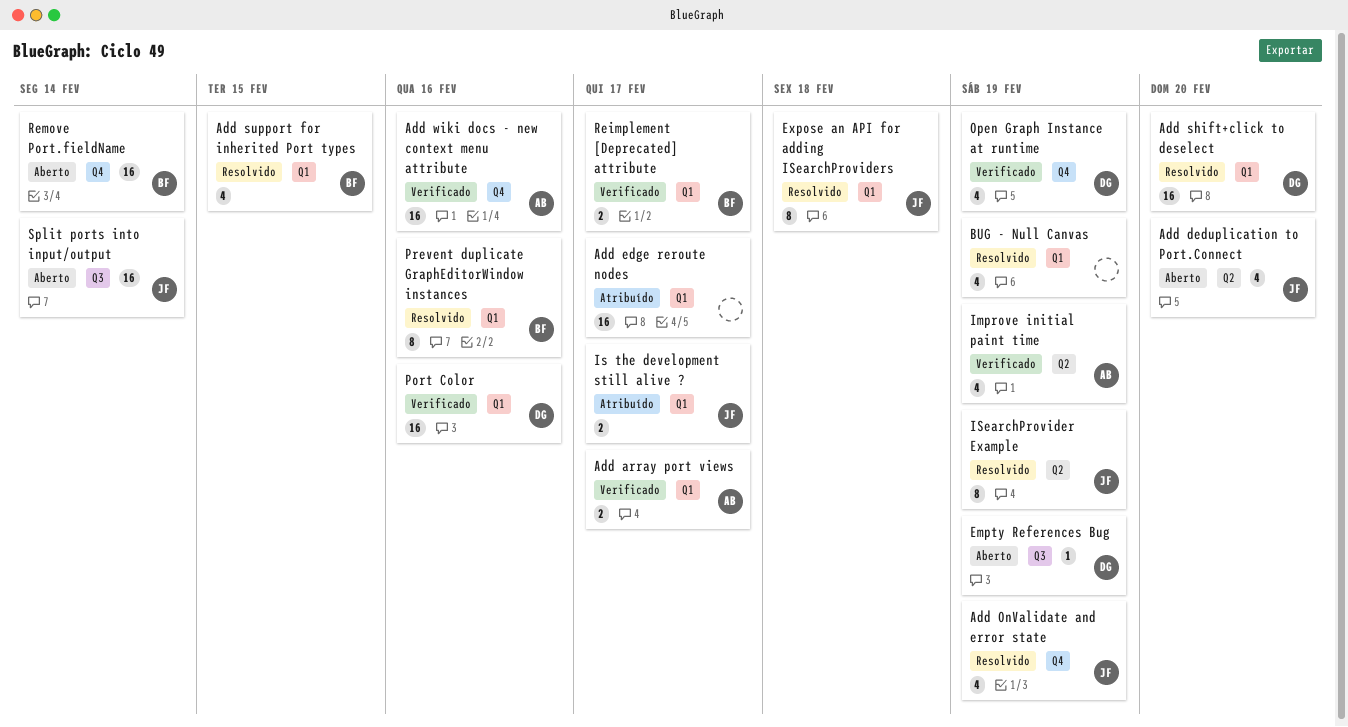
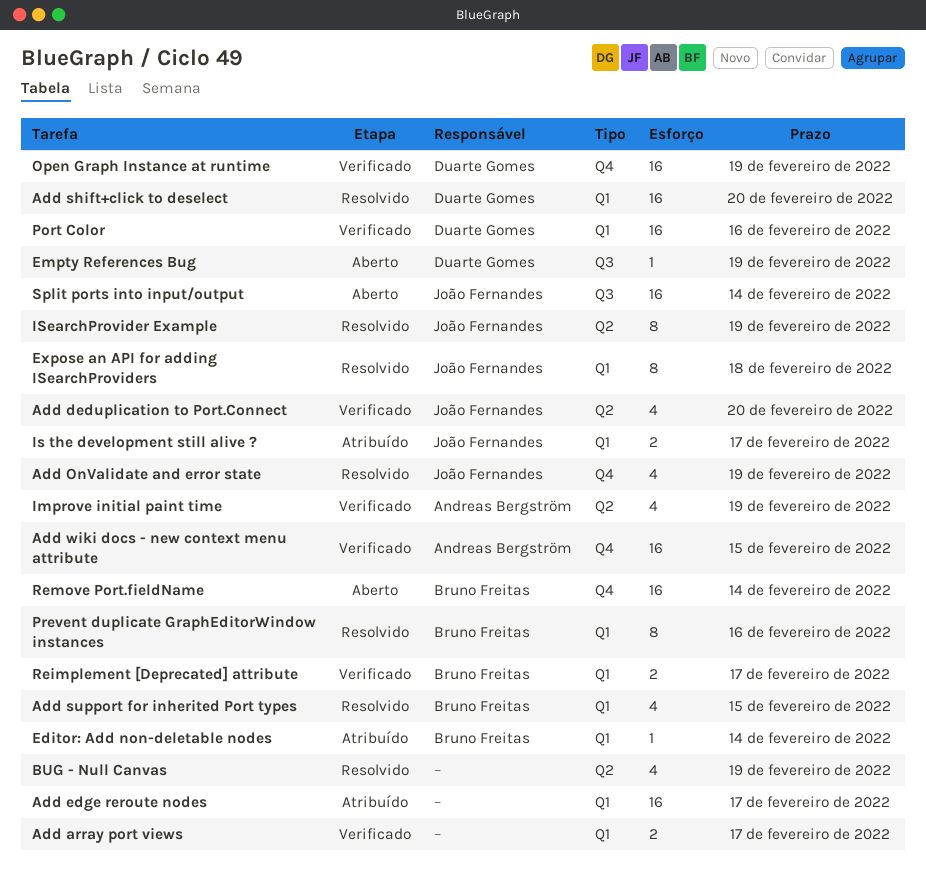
Add array port views, owner: Andreas Bergström -> none
Add deduplication to Port.Connect, status: Aberto -> Verificado
Add wiki docs - new context menu attribute, due: Feb 16 -> Feb 15
BUG - Null Canvas, label: Q1 -> Q2
Editor: Add non-deletable nodes: none -> present
Open Graph Instance at runtime, estimate: 4 -> 16

